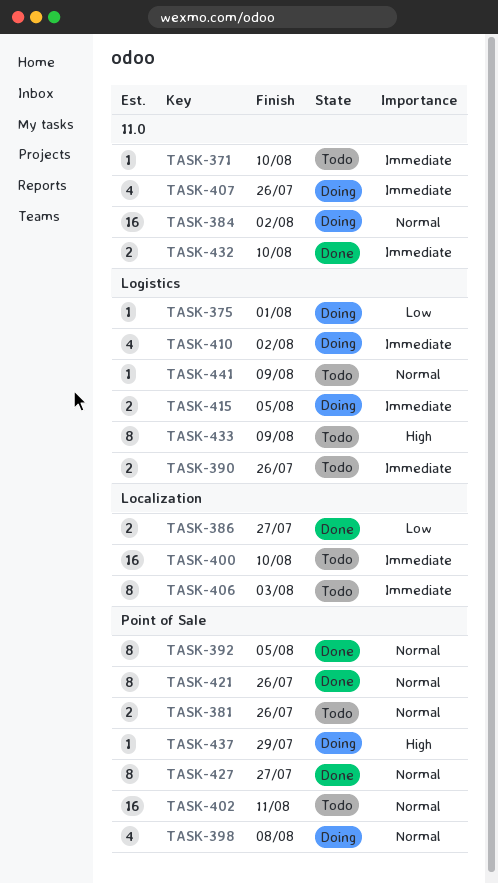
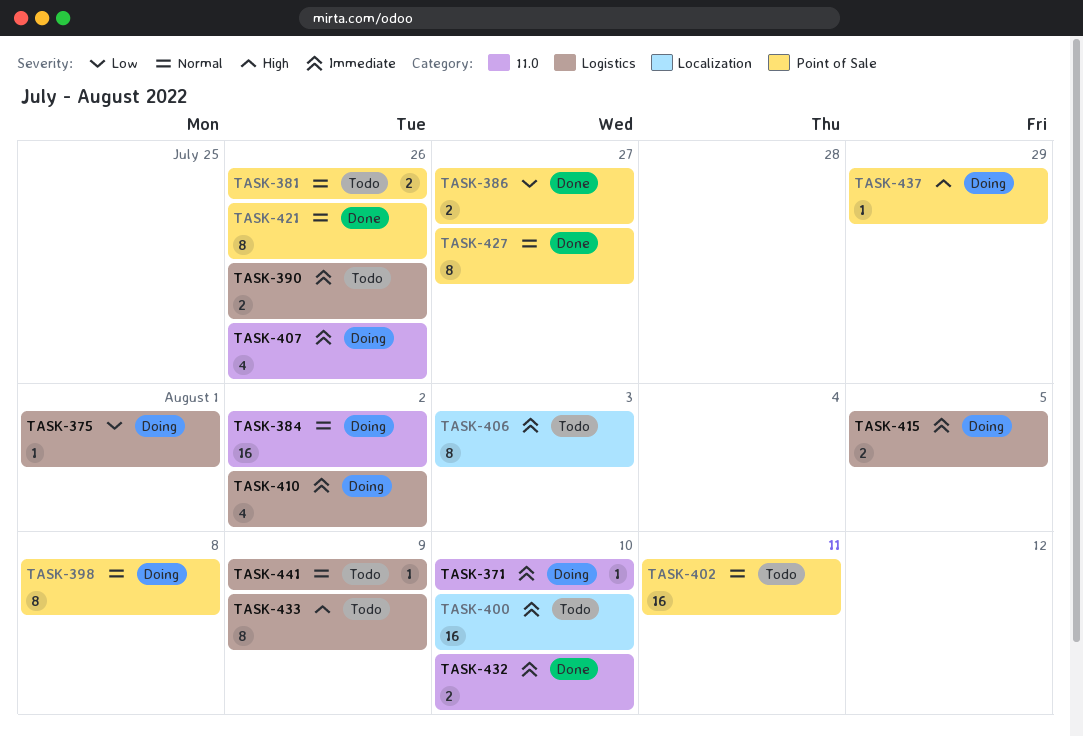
TASK-371, status: Todo -> Doing
TASK-386, label: Localization -> Point of Sale
TASK-392: present -> none
TASK-398, estimate: 4 -> 8

